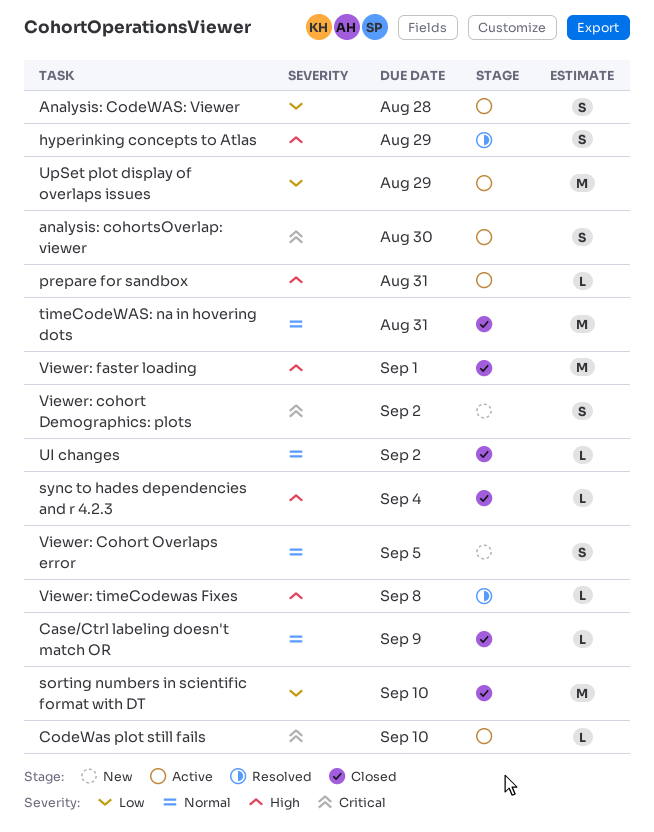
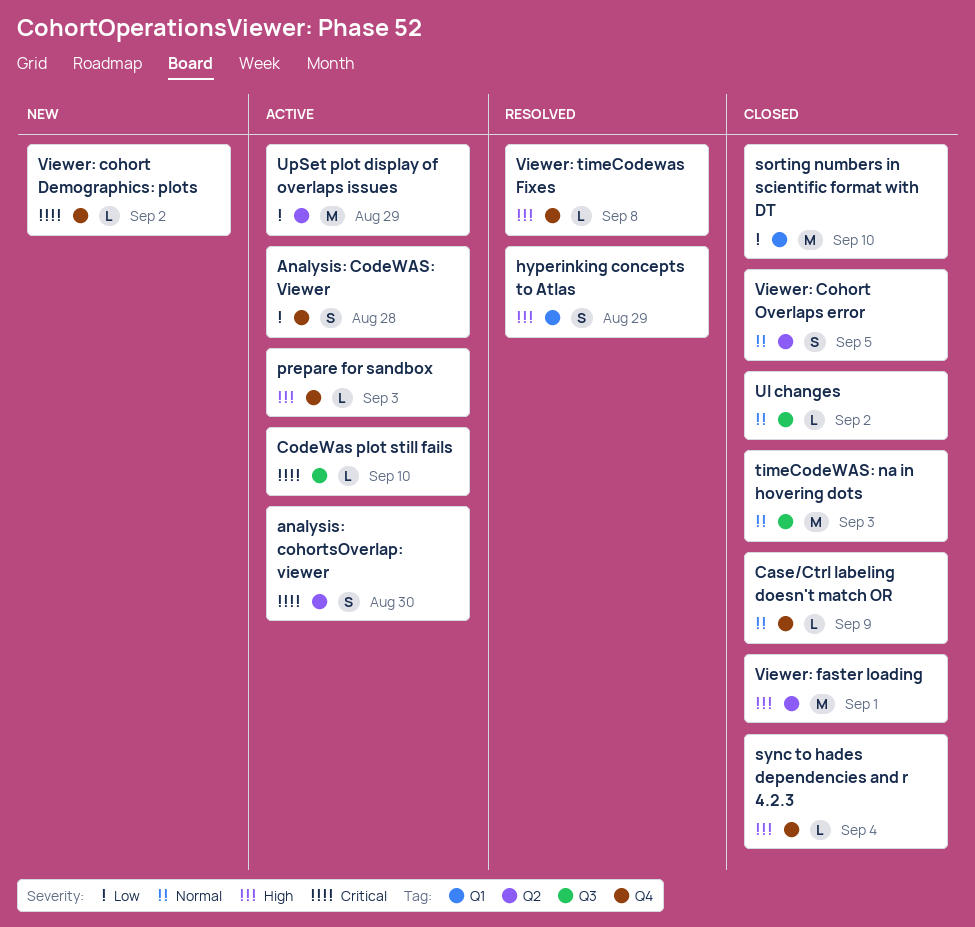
prepare for sandbox, due: Aug 31 -> Sep 3
timeCodeWAS: na in hovering dots, due: Aug 31 -> Sep 3
Viewer: cohort Demographics: plots, estimate: S -> L
Viewer: Cohort Overlaps error, status: New -> Closed

